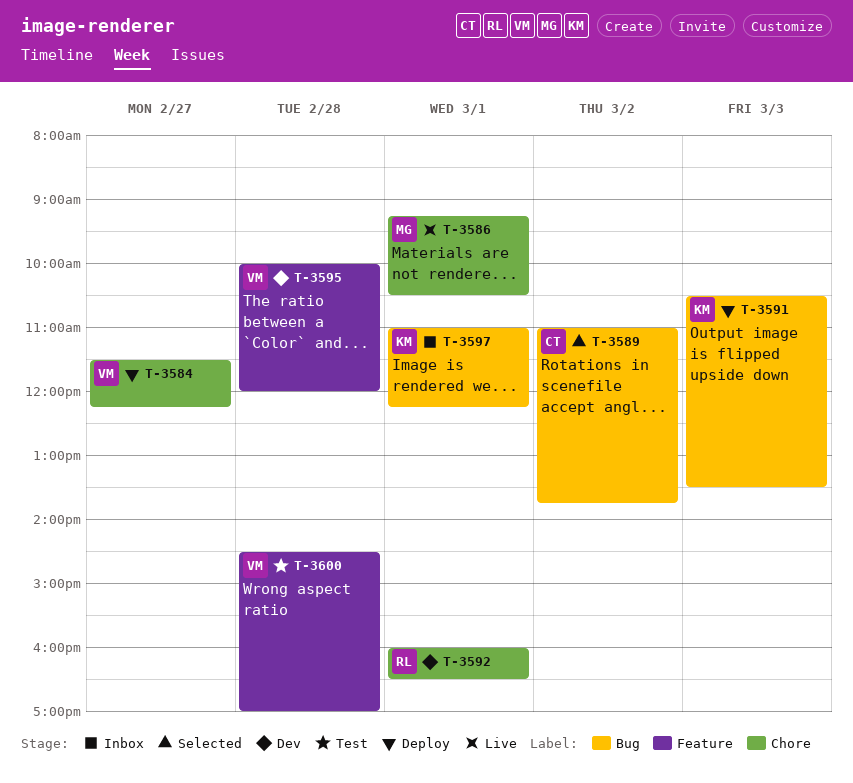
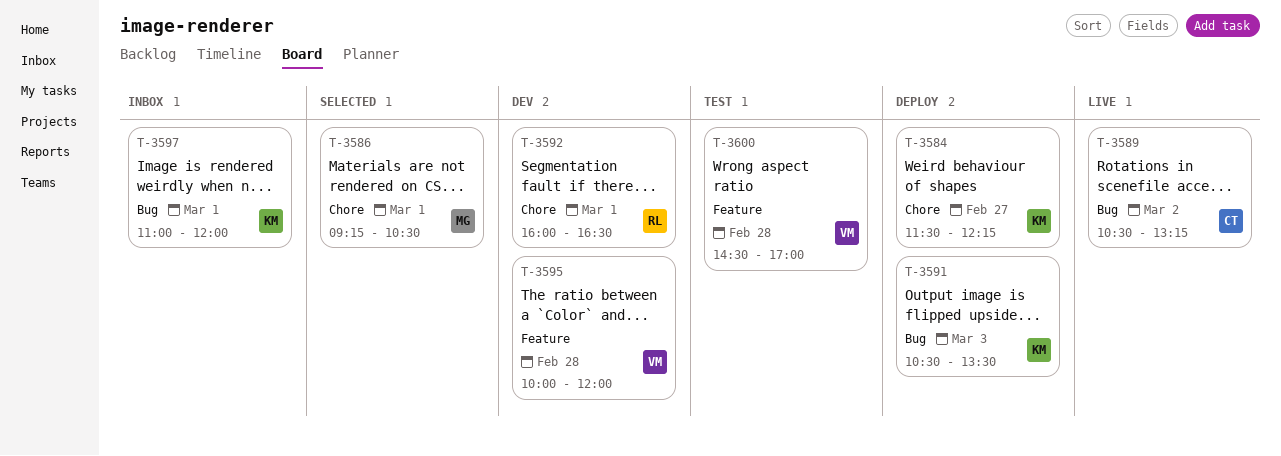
T-3584, owner: VM -> KM
T-3586, status: Live -> Selected
T-3589, status: Selected -> Live
T-3589, begins: 11:00 -> 10:30
T-3589, ends: 13:45 -> 13:15
T-3597, ends: 12:15 -> 12:00

